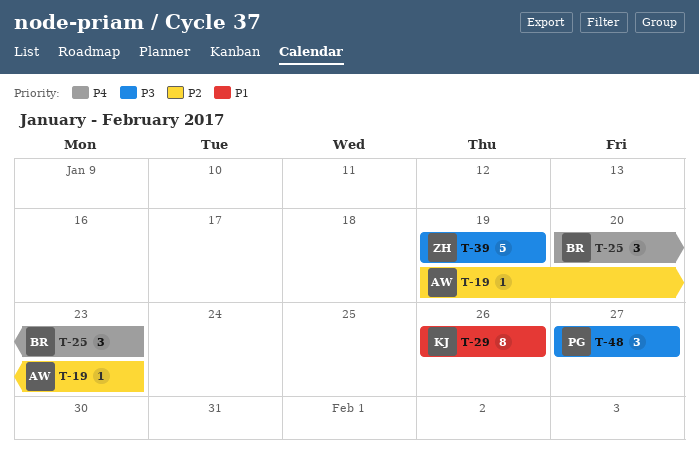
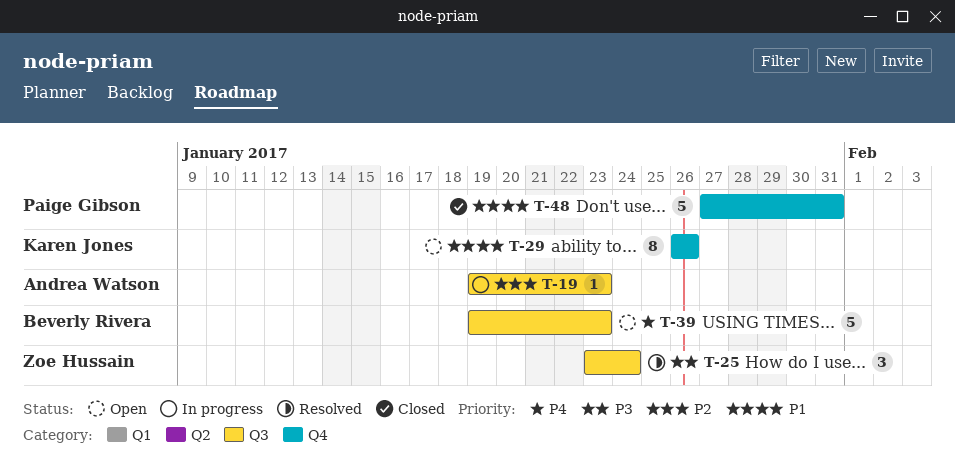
T-25, owner: Beverly Rivera -> Zoe Hussain
T-25, priority: P4 -> P3
T-25, start: Jan 20 -> Jan 23
T-25, due: Jan 23 -> Jan 24
T-39, owner: Zoe Hussain -> Beverly Rivera
T-39, priority: P3 -> P4
T-39, due: Jan 19 -> Jan 23
T-48, priority: P3 -> P1
T-48, estimate: 3 -> 5
T-48, due: Jan 27 -> Jan 31

